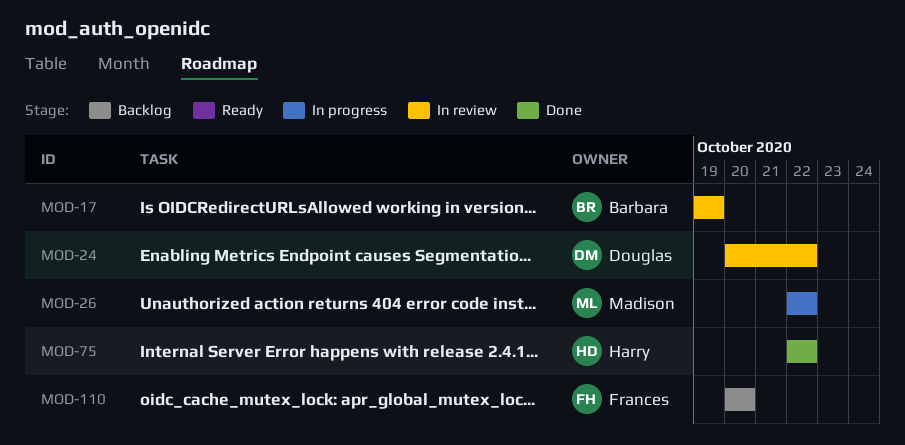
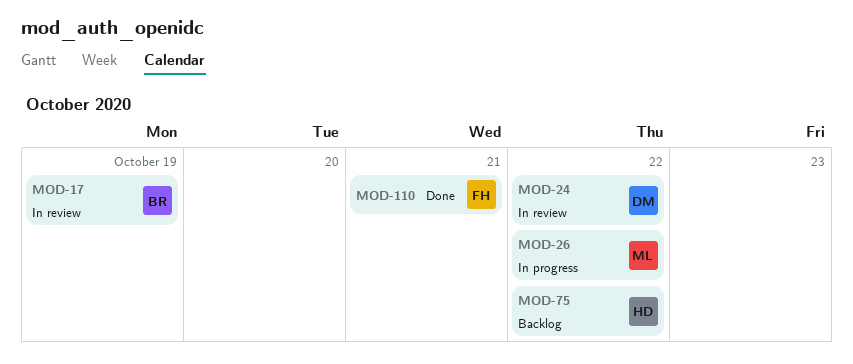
MOD-75, status: Done -> Backlog
MOD-110, status: Backlog -> Done
MOD-110, due: Oct 20 -> Oct 21

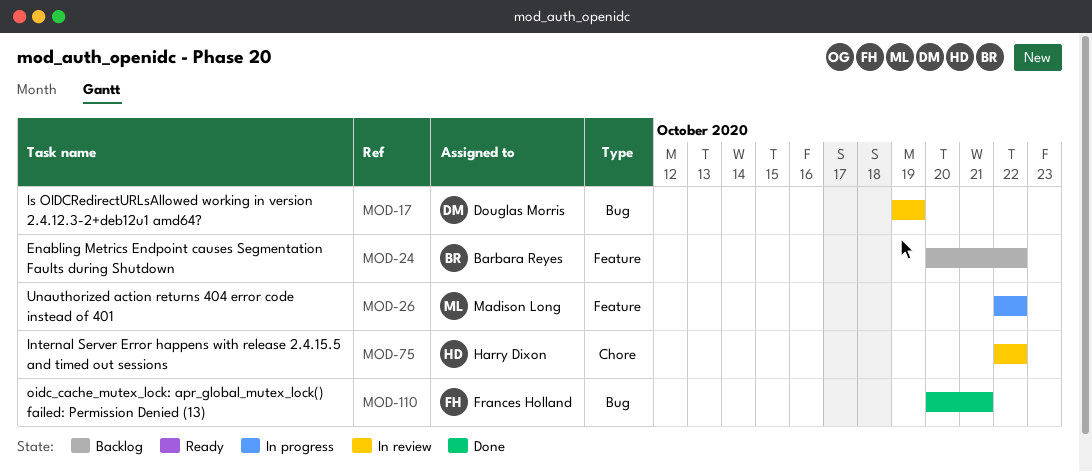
MOD-17, owner: Barbara Reyes -> Douglas Morris
MOD-24, status: In review -> Backlog
MOD-24, owner: Douglas Morris -> Barbara Reyes
MOD-75, status: Backlog -> In review

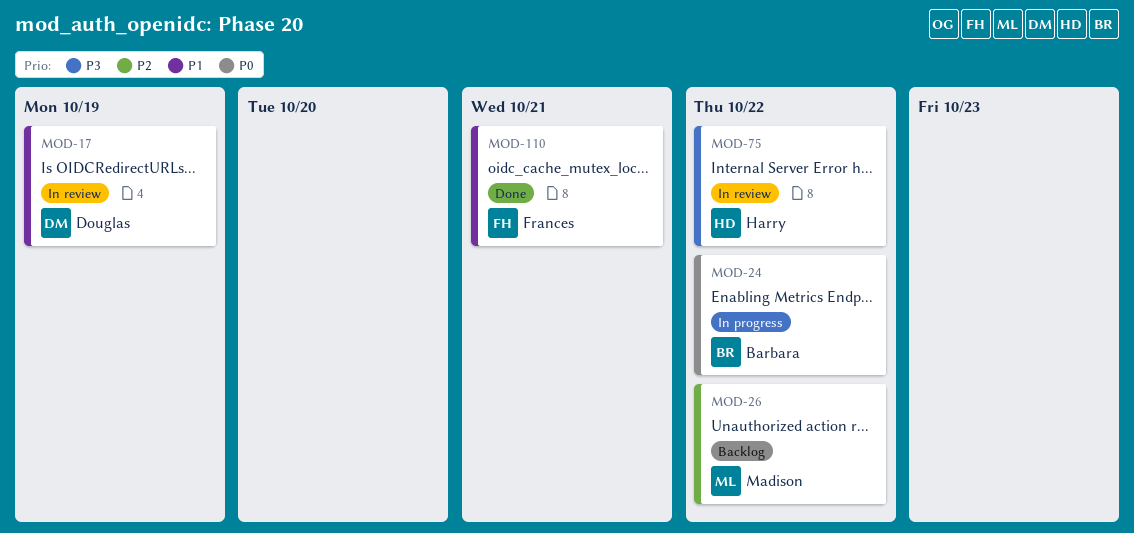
MOD-24, status: Backlog -> In progress
MOD-26, status: In progress -> Backlog

